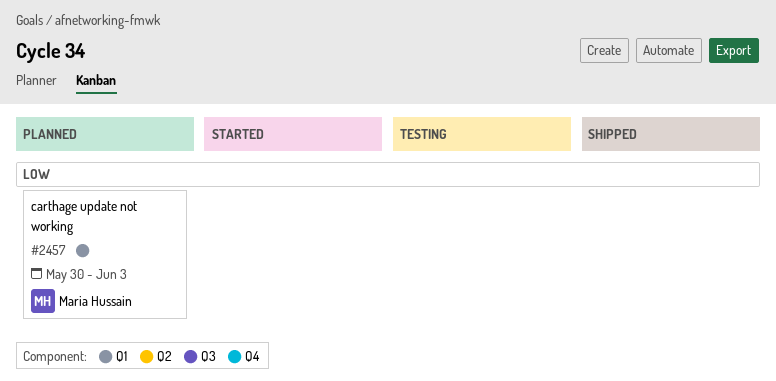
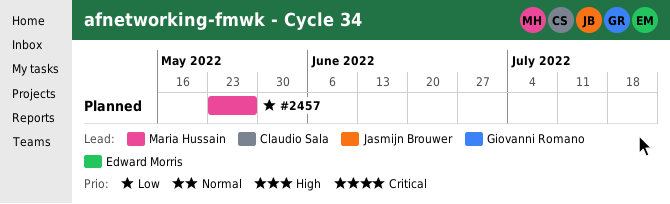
#2457, start: May 30 -> May 23
#2457, due: Jun 3 -> May 27

